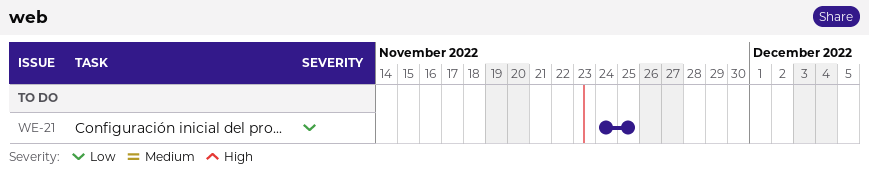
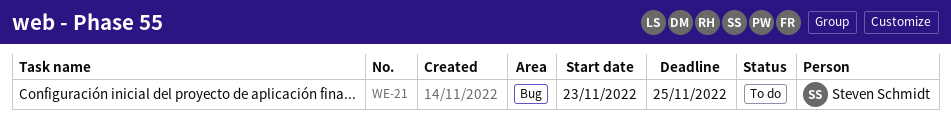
WE-21, start: Nov 24 -> Nov 23

